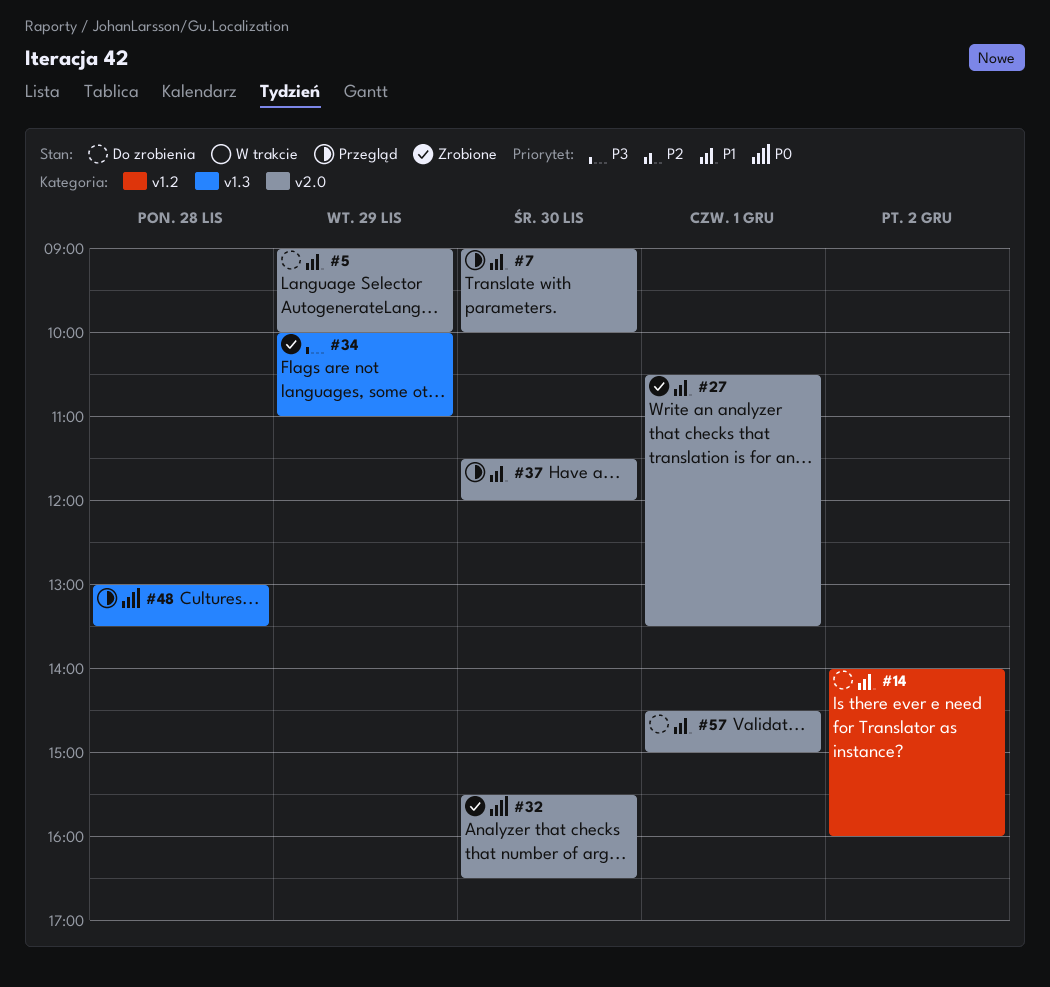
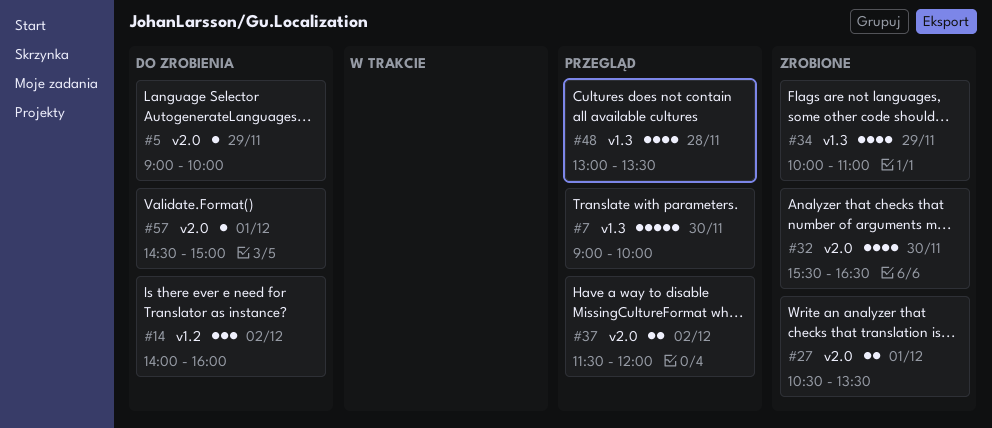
#7, label: v2.0 -> v1.3
#37, day: Nov 30 -> Dec 2

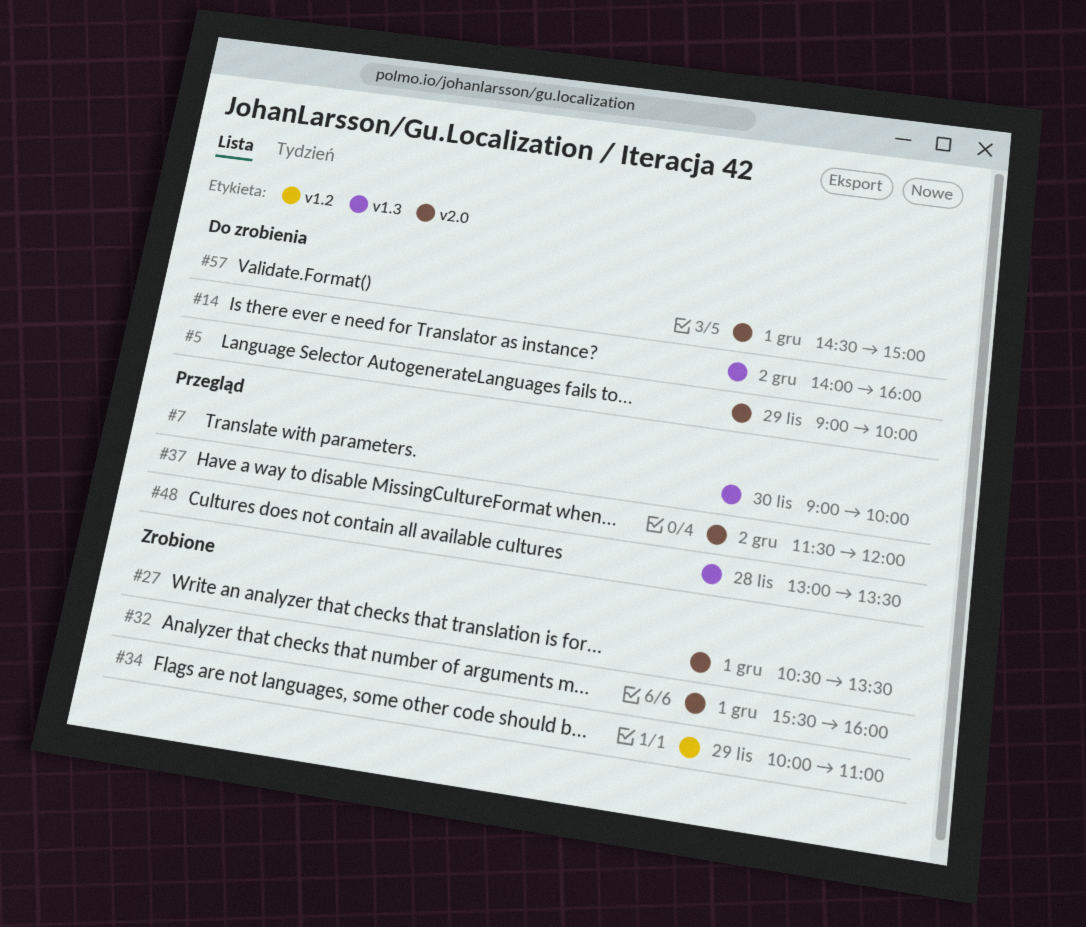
#14, label: v1.2 -> v1.3
#32, day: Nov 30 -> Dec 1
#32, ends: 16:30 -> 16:00
#34, label: v1.3 -> v1.2

